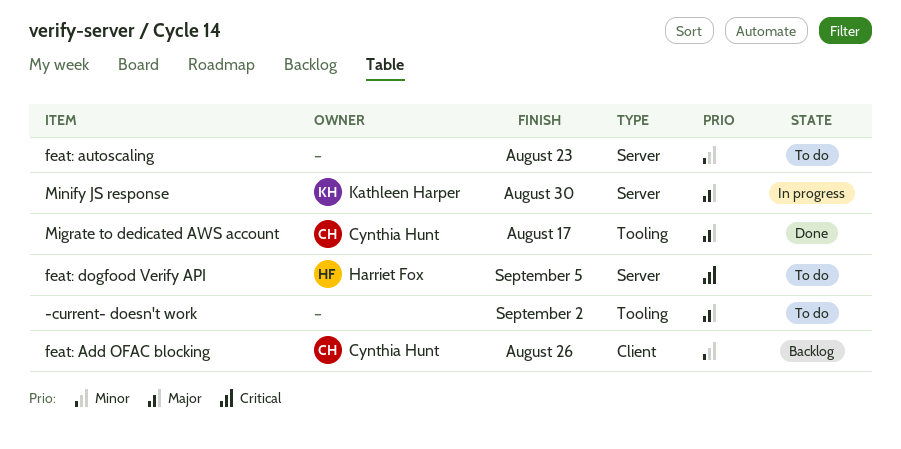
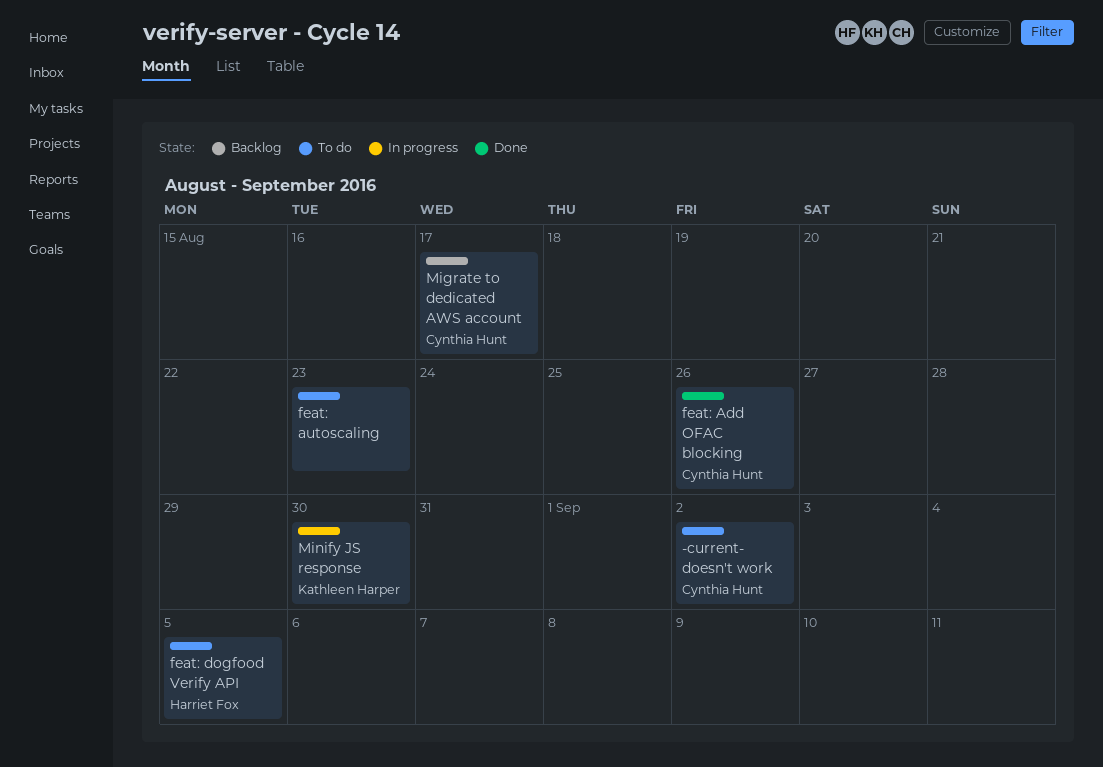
-current- doesn't work, owner: none -> Cynthia Hunt
feat: Add OFAC blocking, status: Backlog -> Done
Migrate to dedicated AWS account, status: Done -> Backlog

